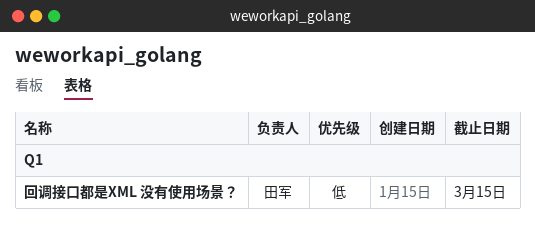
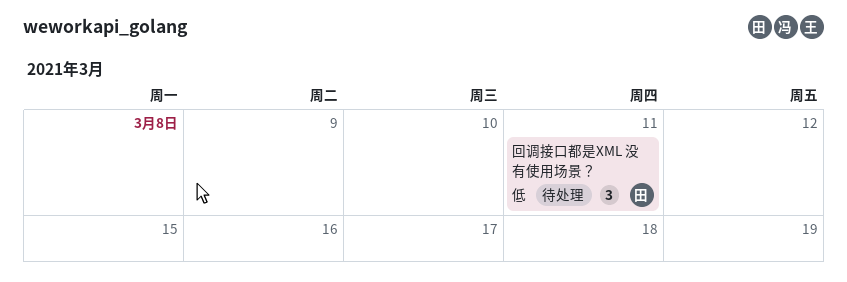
回调接口都是XML 没有使用场景？, due: Mar 15 -> Mar 11

